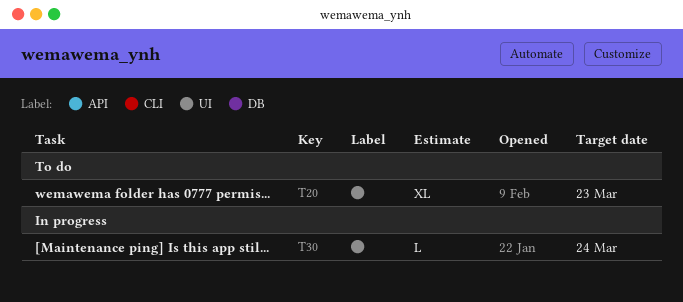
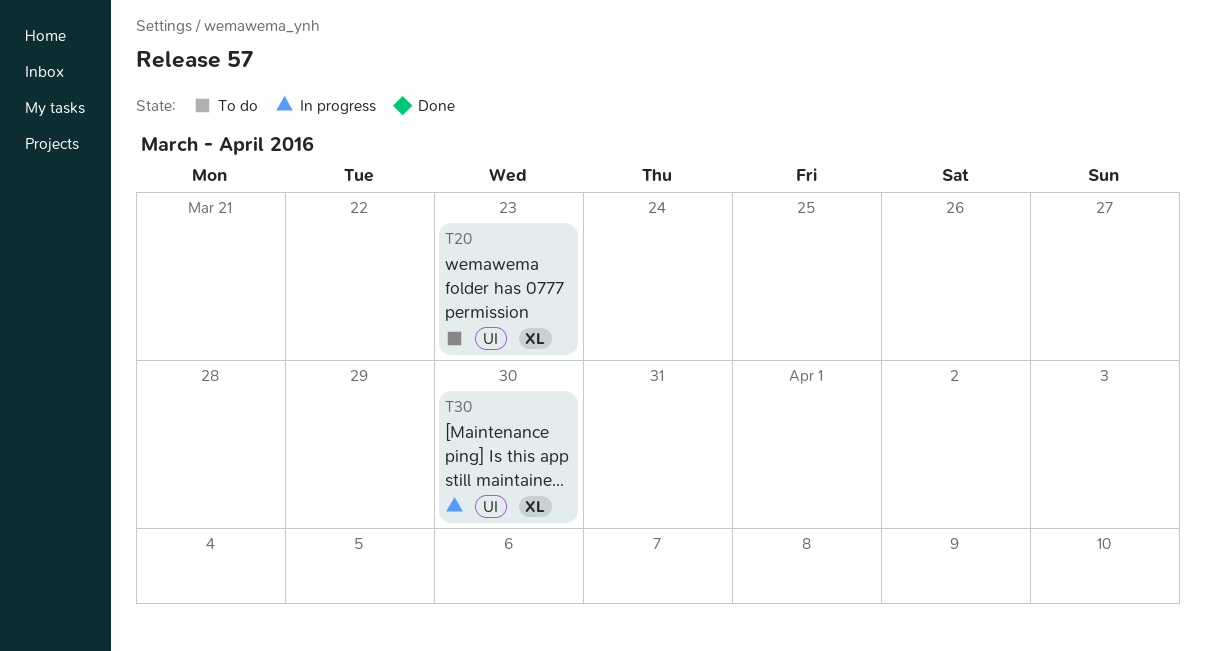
T30, estimate: L -> XL
T30, due: Mar 24 -> Mar 30

